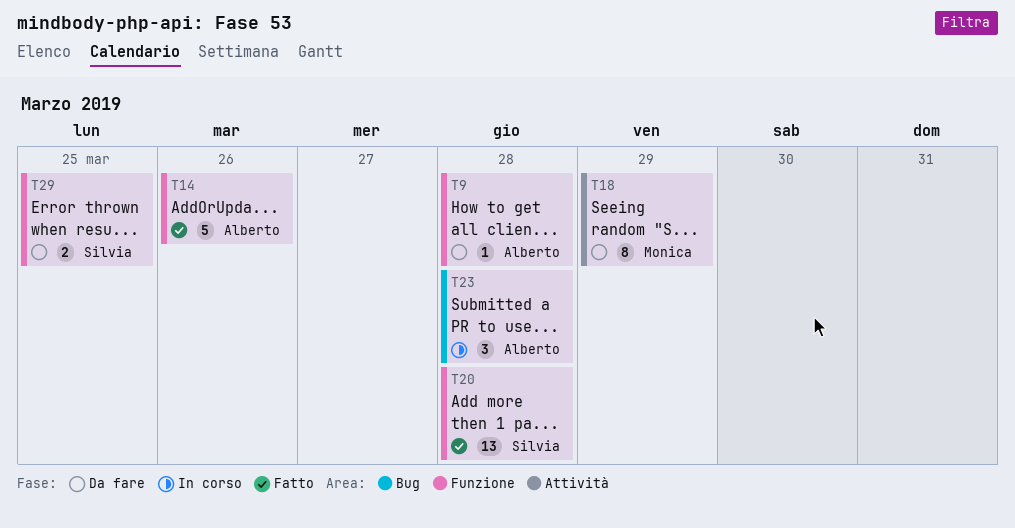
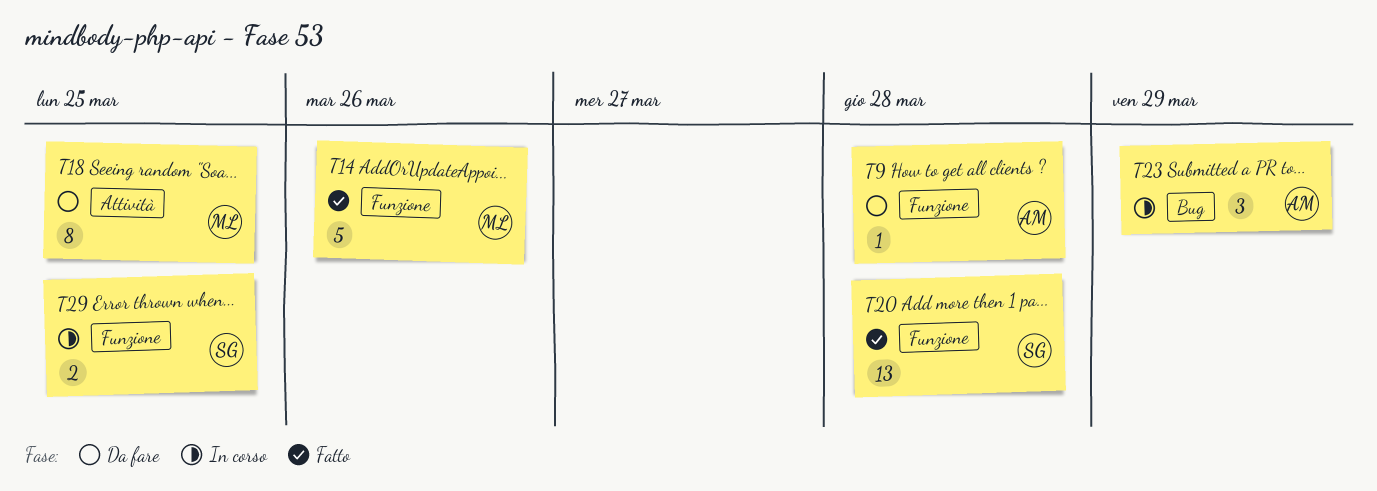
T14, owner: Alberto -> Monica
T18, due: Mar 29 -> Mar 25
T23, due: Mar 28 -> Mar 29
T29, status: Da fare -> In corso

